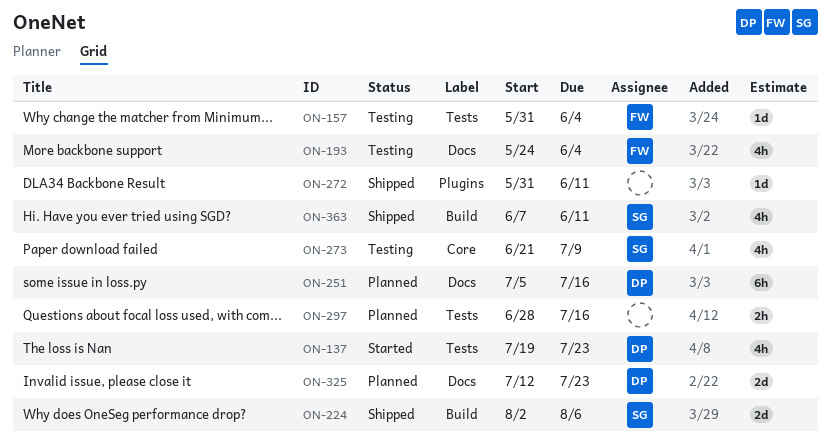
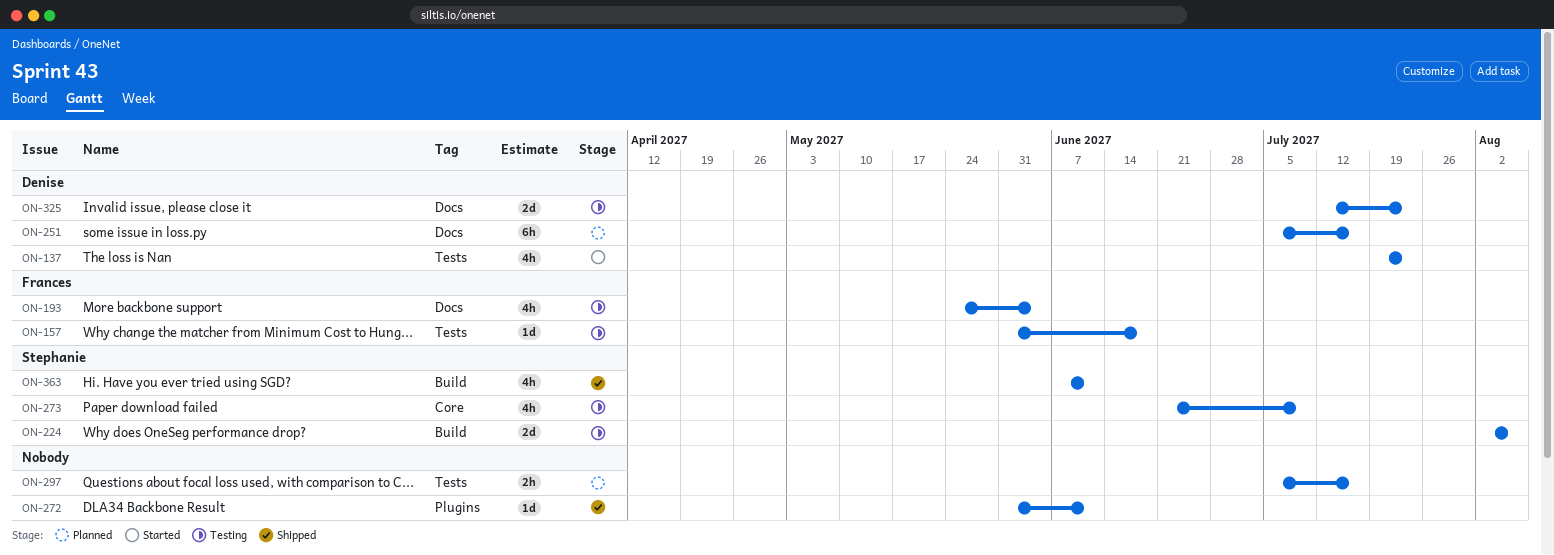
ON-157, due: Jun 4 -> Jun 18
ON-224, status: Shipped -> Testing
ON-297, start: Jun 28 -> Jul 5
ON-325, status: Planned -> Testing

